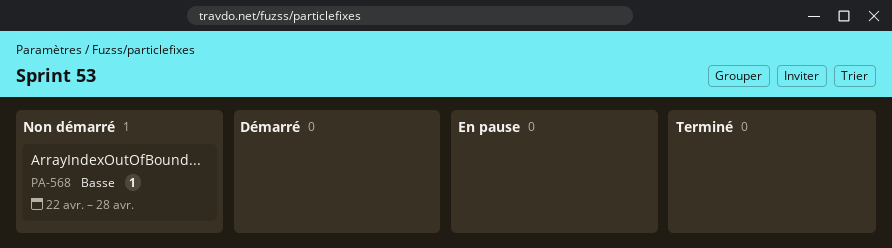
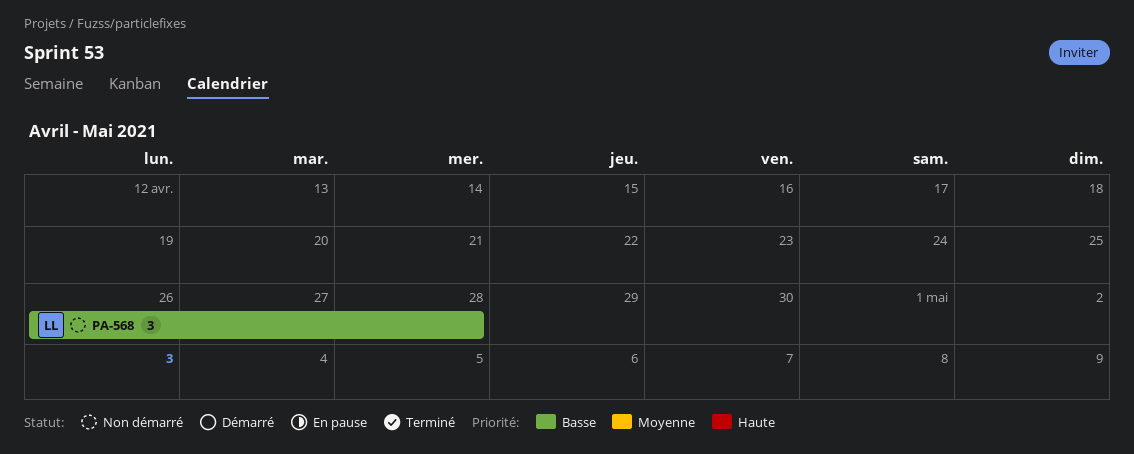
PA-568, estimate: 1 -> 3
PA-568, start: Apr 22 -> Apr 26

